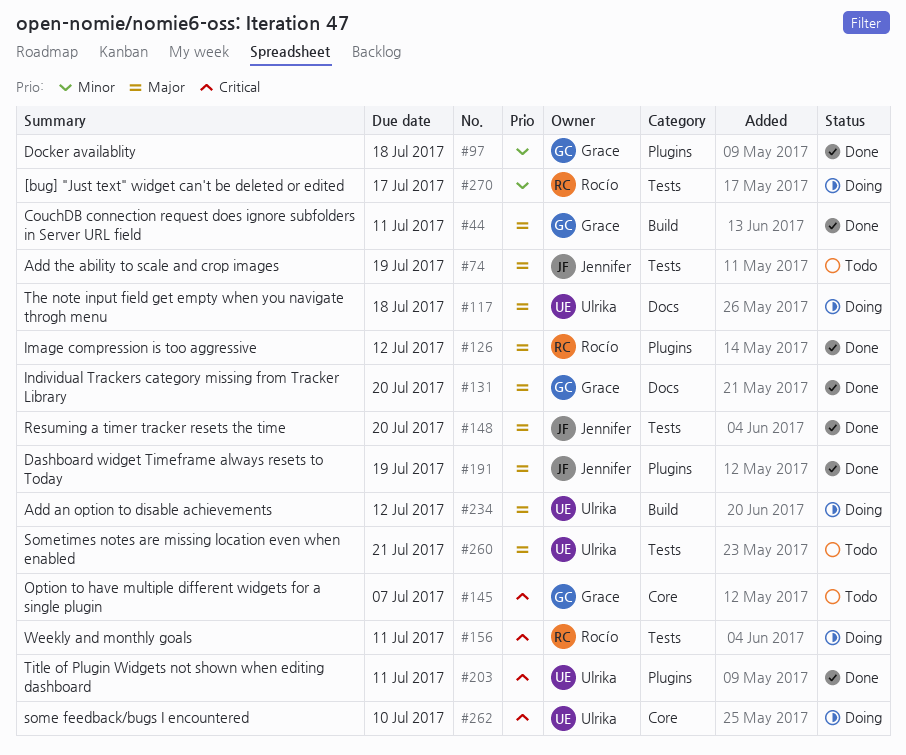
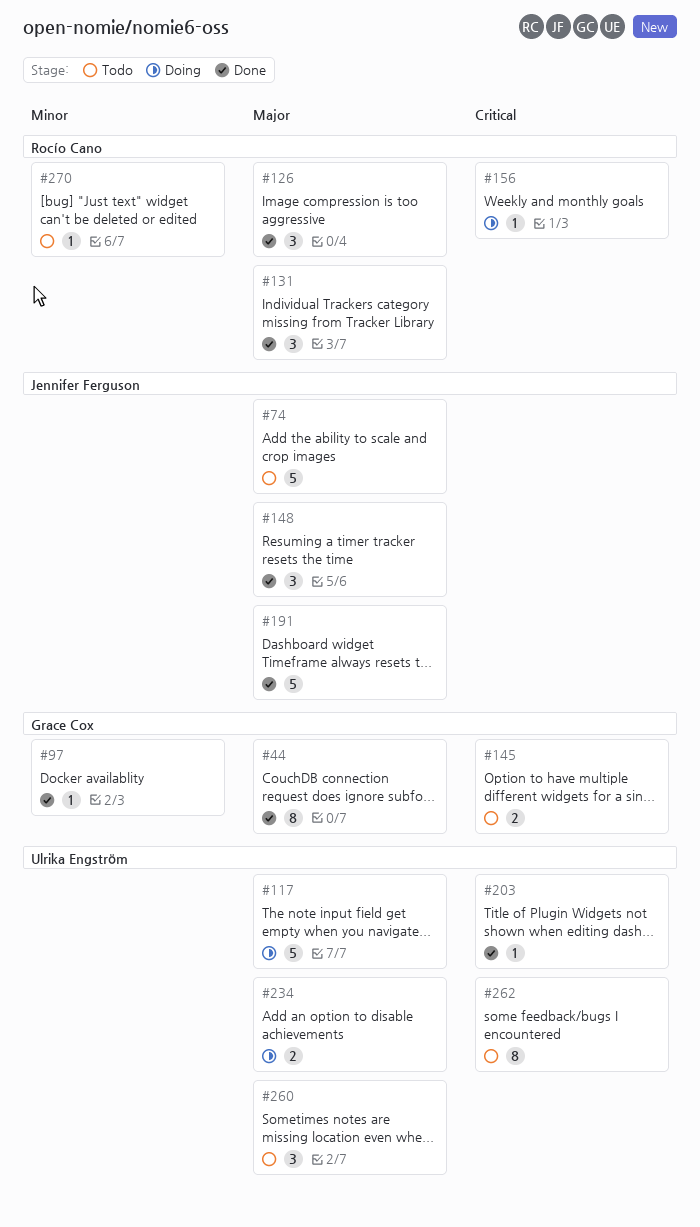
#131, owner: Grace Cox -> Rocío Cano
#262, status: Doing -> Todo
#270, status: Doing -> Todo

